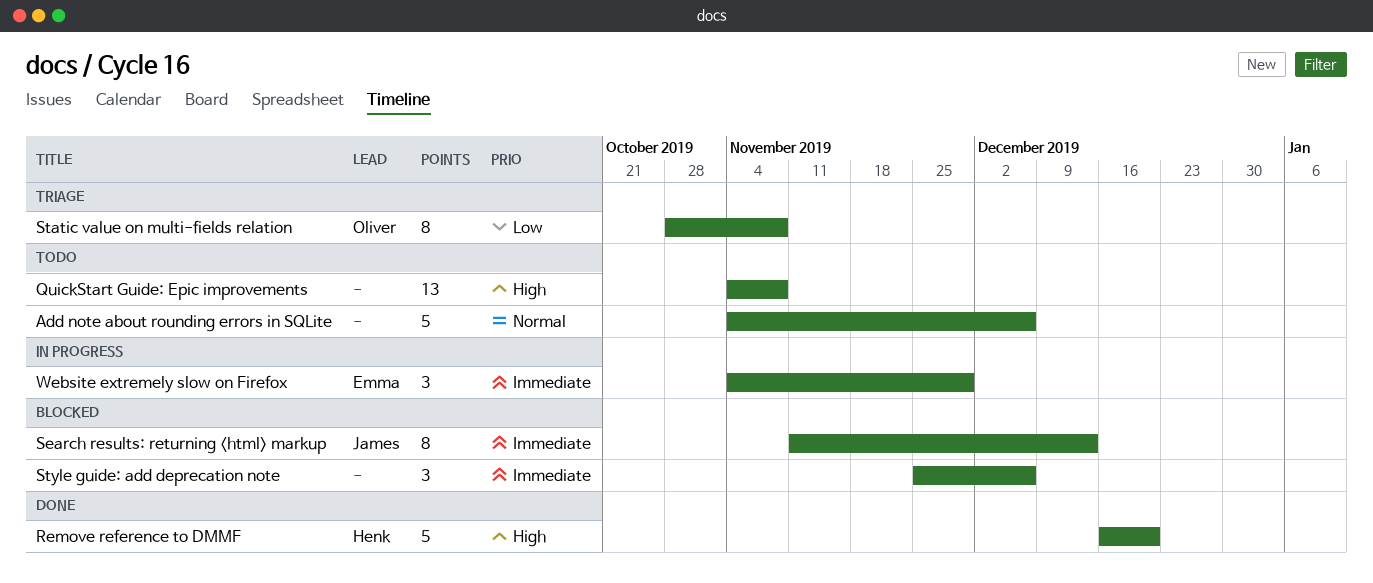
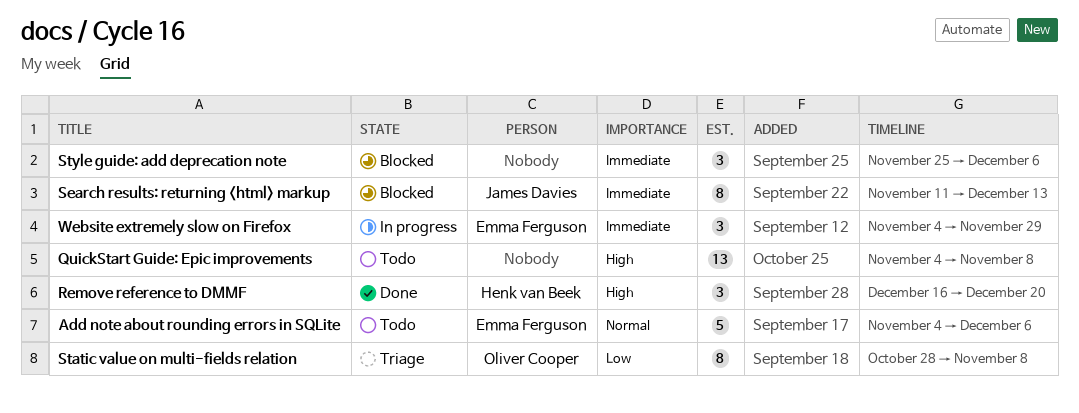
Add note about rounding errors in SQLite, owner: none -> Emma Ferguson
Remove reference to DMMF, estimate: 5 -> 3

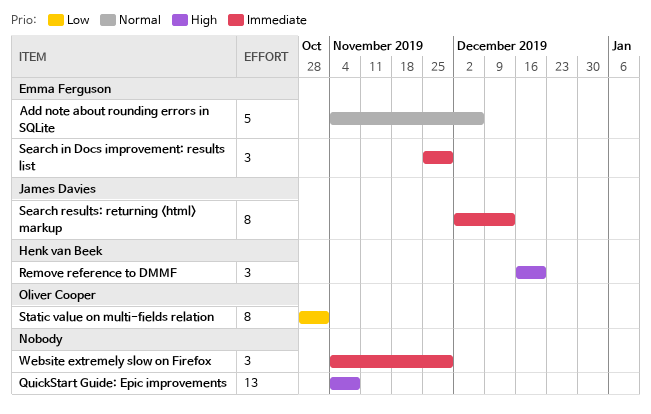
Search in Docs improvement: results list: none -> present
Search results: returning <html> markup, start: Nov 11 -> Dec 2
Static value on multi-fields relation, due: Nov 8 -> Nov 1
Style guide: add deprecation note: present -> none
Website extremely slow on Firefox, owner: Emma Ferguson -> none

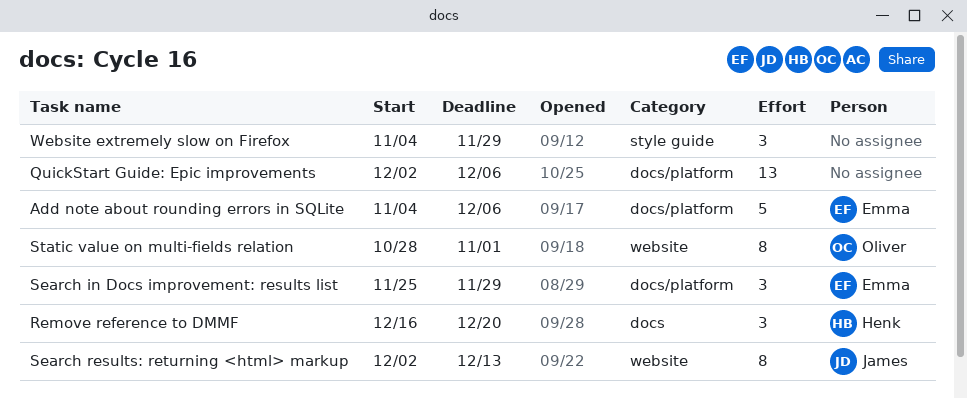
QuickStart Guide: Epic improvements, start: Nov 4 -> Dec 2
QuickStart Guide: Epic improvements, due: Nov 8 -> Dec 6

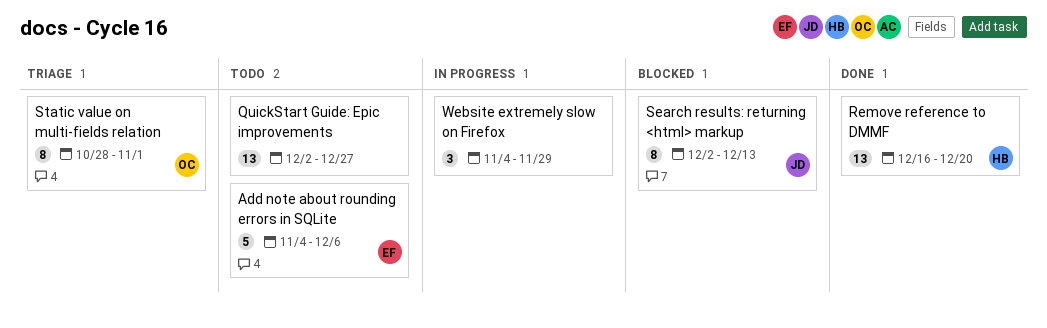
QuickStart Guide: Epic improvements, due: Dec 6 -> Dec 27
Remove reference to DMMF, estimate: 3 -> 13
Search in Docs improvement: results list: present -> none

